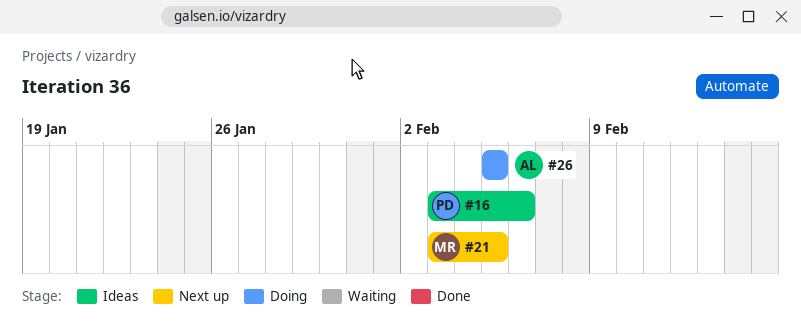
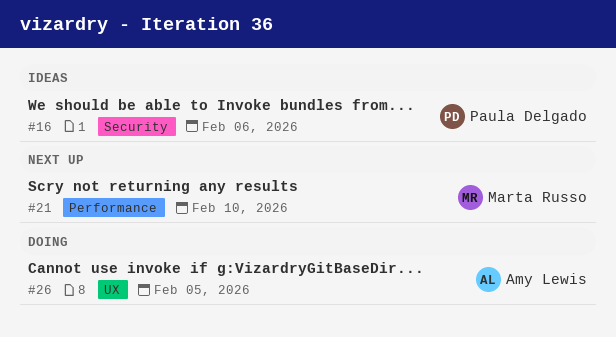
#21, due: Feb 5 -> Feb 10

